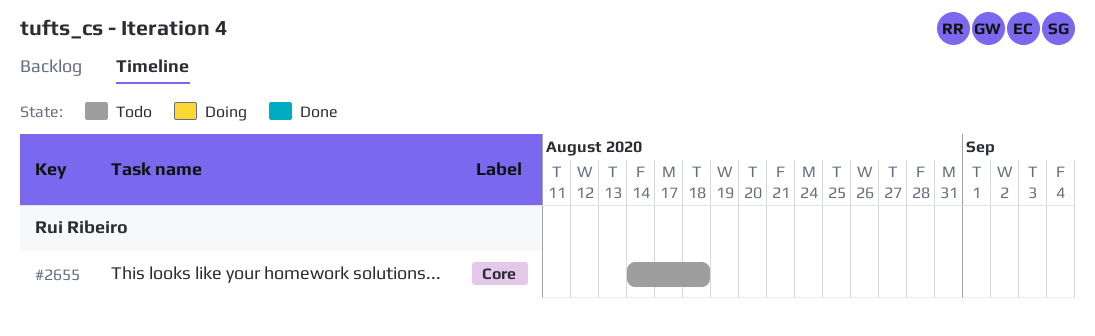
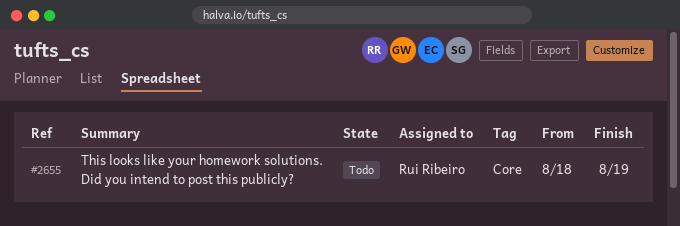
#2655, start: Aug 14 -> Aug 18
#2655, due: Aug 18 -> Aug 19

